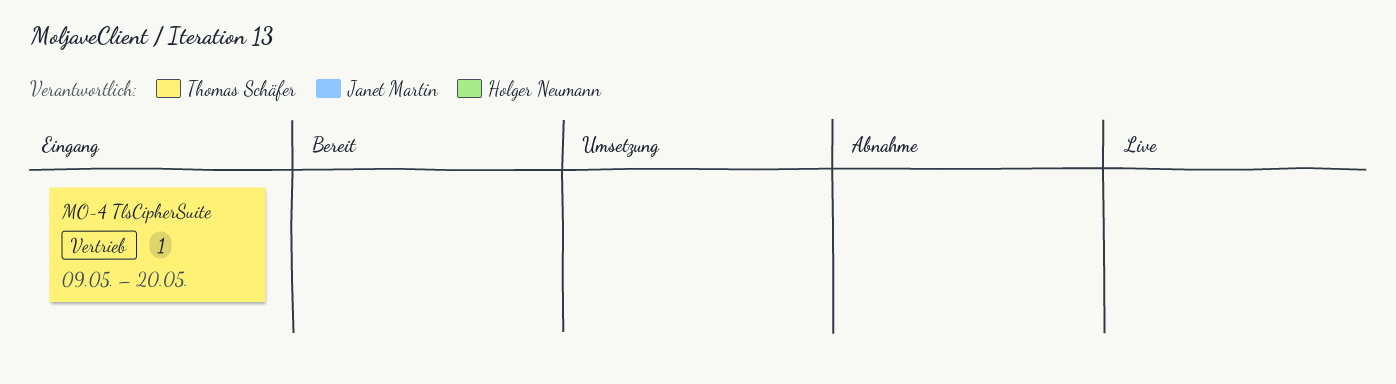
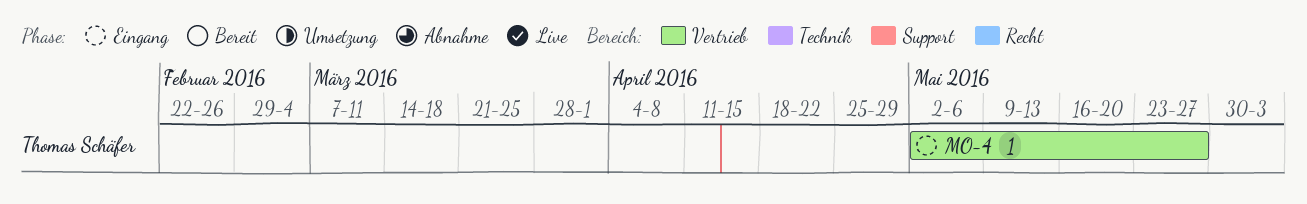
MO-4, start: May 9 -> May 2
MO-4, due: May 20 -> May 27

